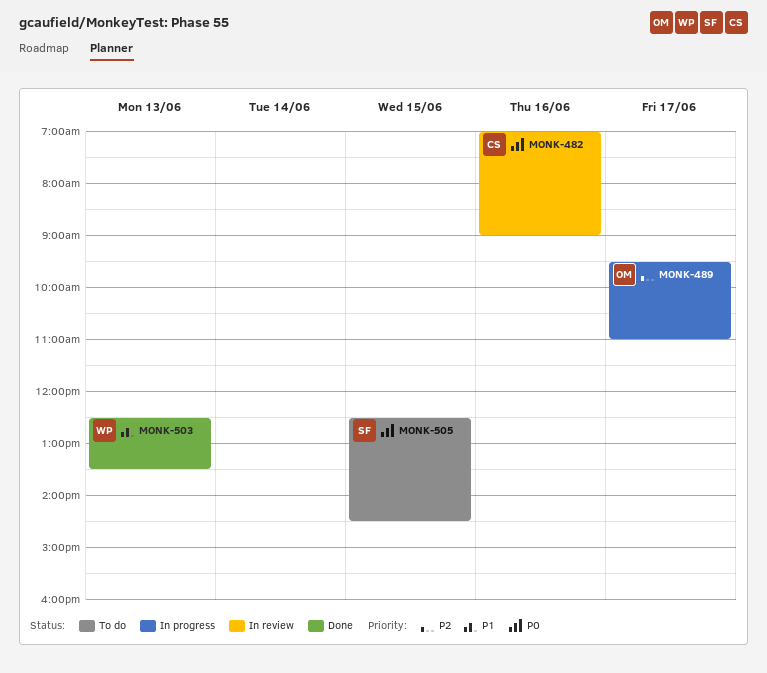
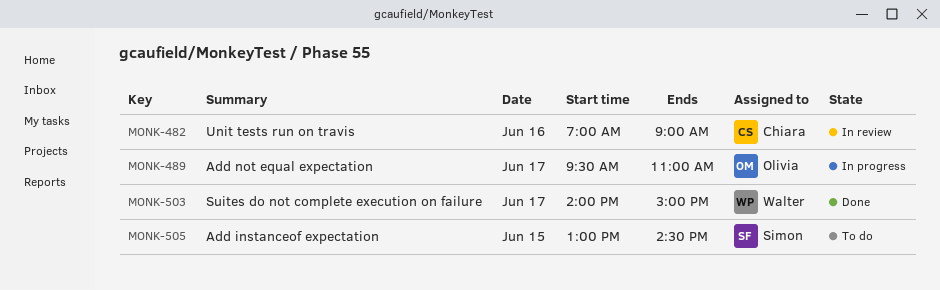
MONK-503, day: Jun 13 -> Jun 17
MONK-503, begins: 12:30 -> 14:00
MONK-503, ends: 13:30 -> 15:00
MONK-505, begins: 12:30 -> 13:00

